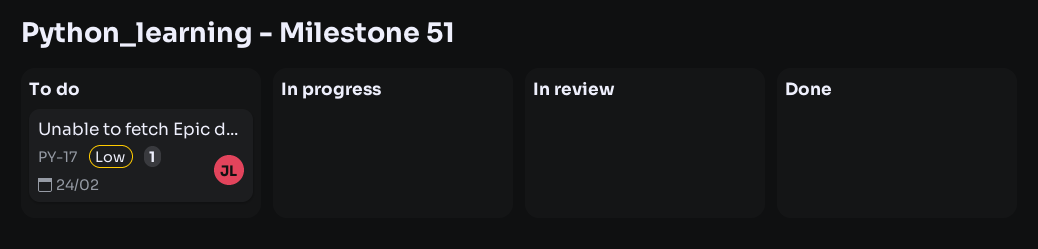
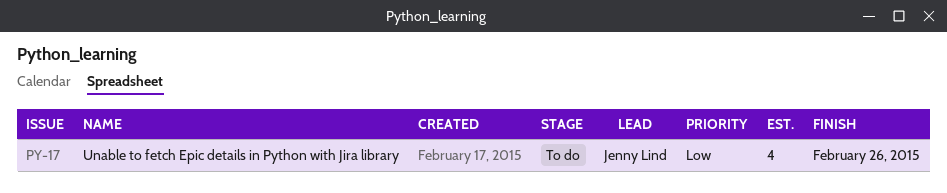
PY-17, estimate: 1 -> 4
PY-17, due: Feb 24 -> Feb 26

